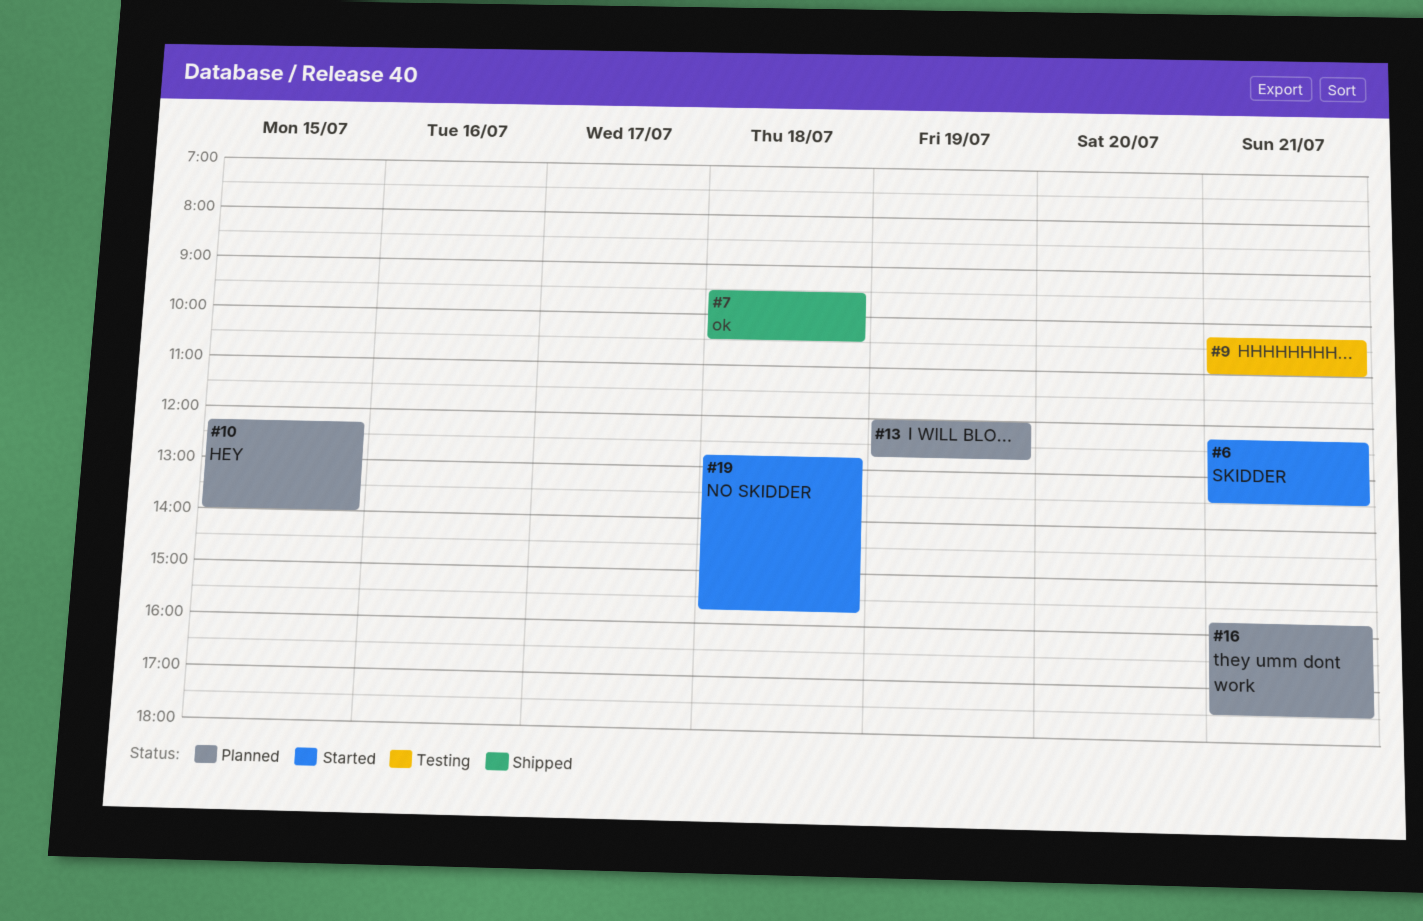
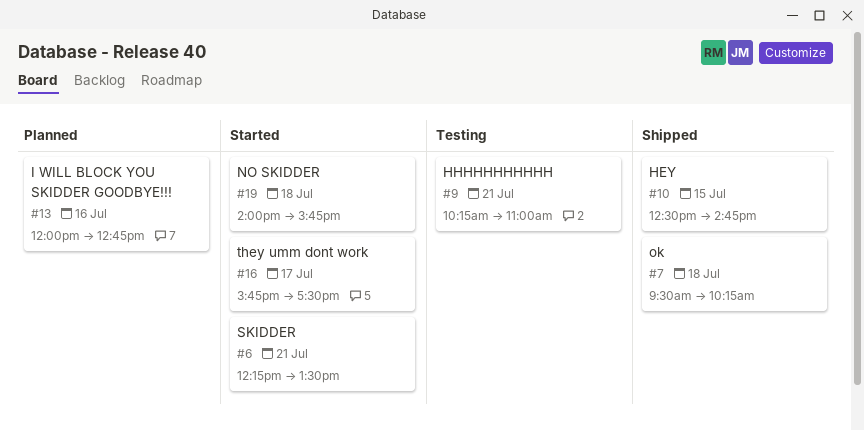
#7, ends: 10:30 -> 10:15
#10, status: Planned -> Shipped
#10, begins: 12:15 -> 12:30
#10, ends: 14:00 -> 14:45
#13, day: Jul 19 -> Jul 16
#16, status: Planned -> Started
#16, day: Jul 21 -> Jul 17
#19, begins: 12:45 -> 14:00

